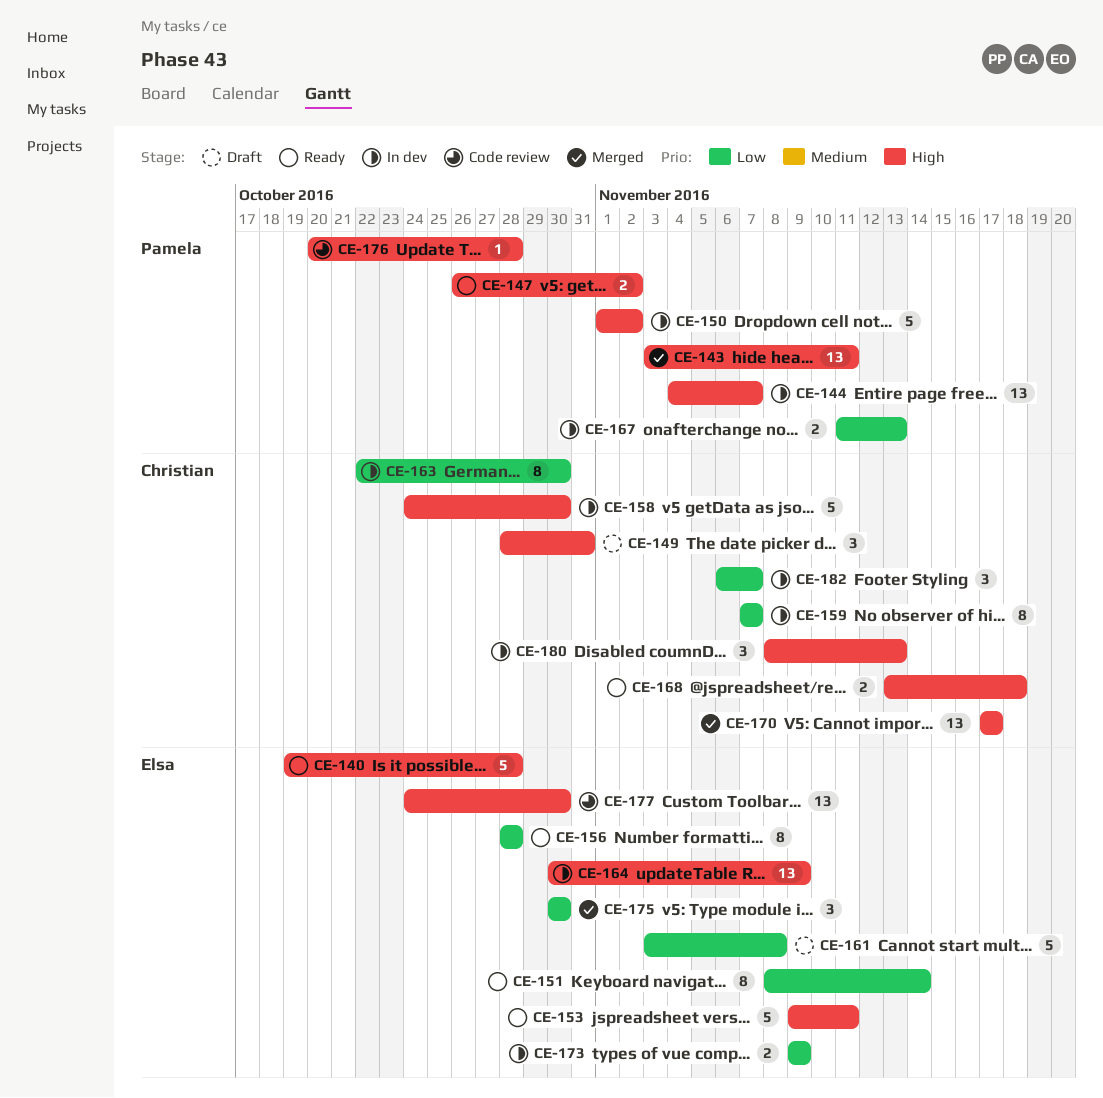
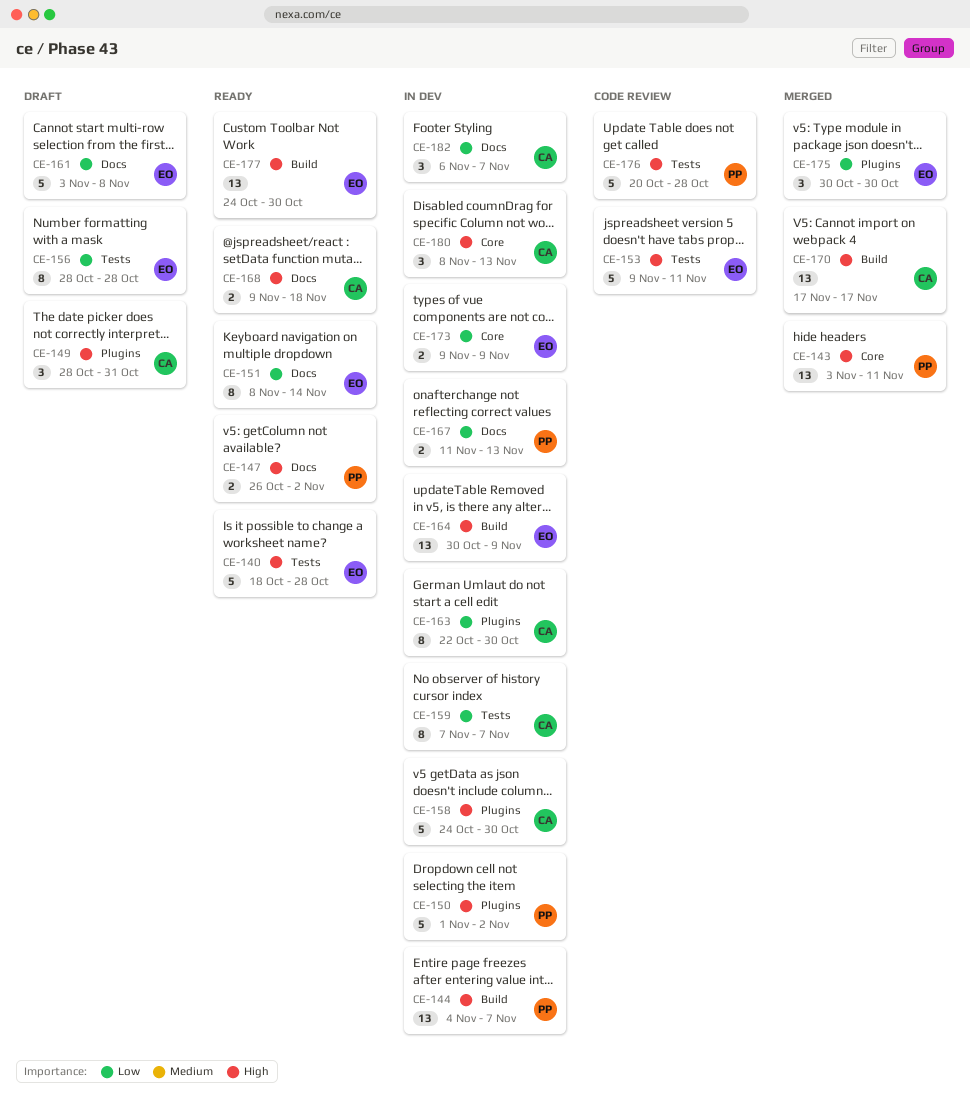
CE-140, start: Oct 19 -> Oct 18
CE-153, status: Ready -> Code review
CE-156, status: Ready -> Draft
CE-168, start: Nov 13 -> Nov 9
CE-176, estimate: 1 -> 5
CE-177, status: Code review -> Ready

